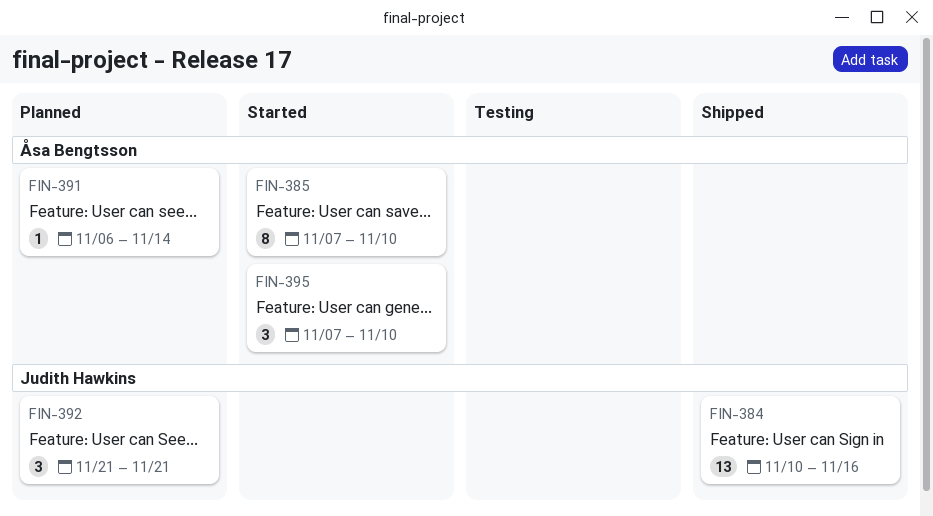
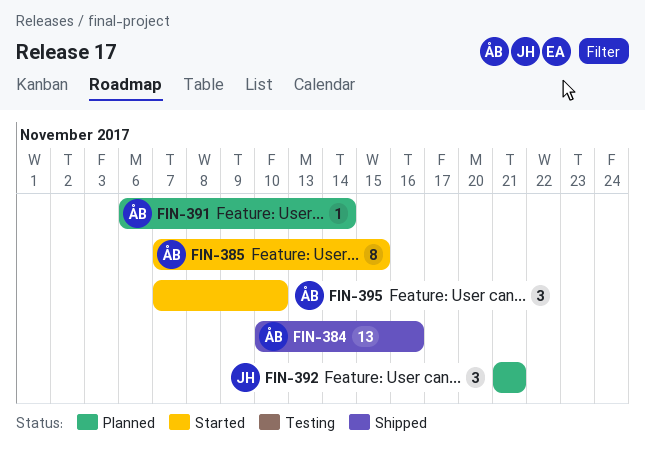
FIN-384, owner: Judith Hawkins -> Åsa Bengtsson
FIN-385, due: Nov 10 -> Nov 15

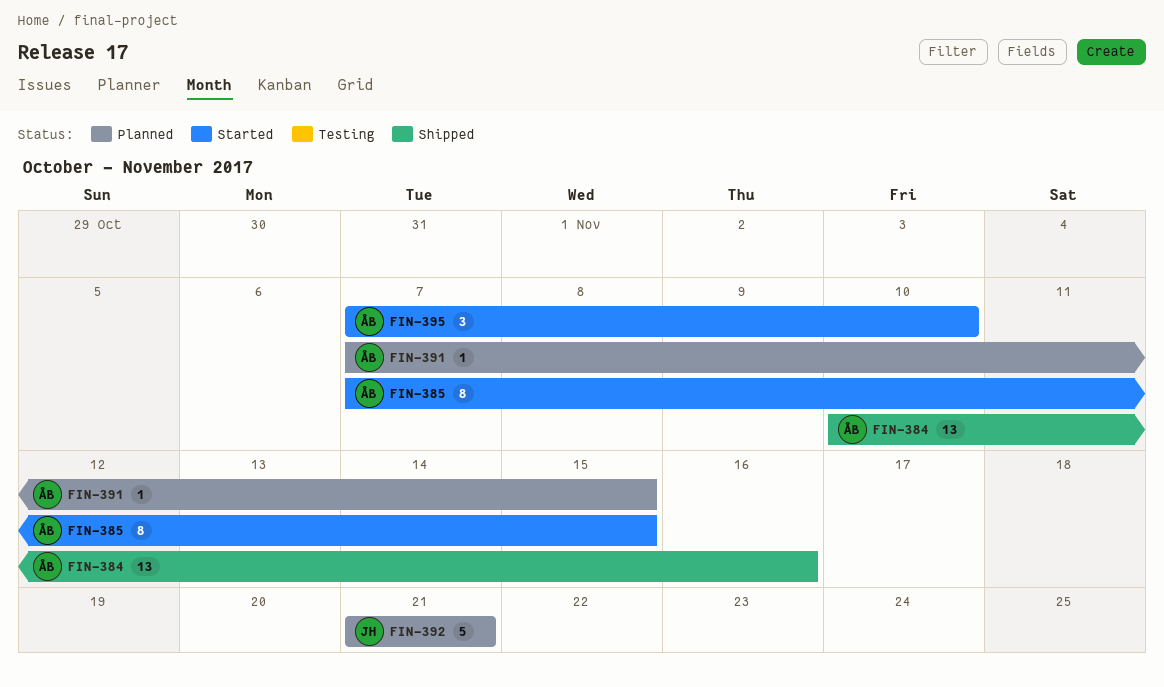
FIN-391, start: Nov 6 -> Nov 7
FIN-391, due: Nov 14 -> Nov 15
FIN-392, estimate: 3 -> 5

